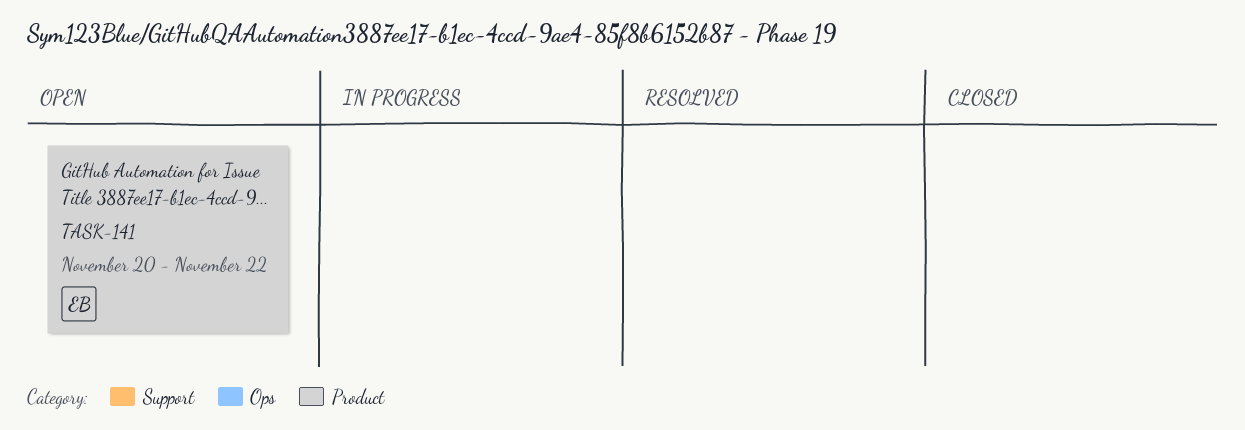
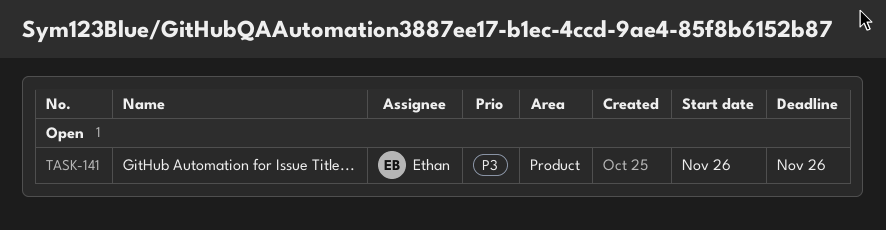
TASK-141, start: Nov 20 -> Nov 26
TASK-141, due: Nov 22 -> Nov 26

